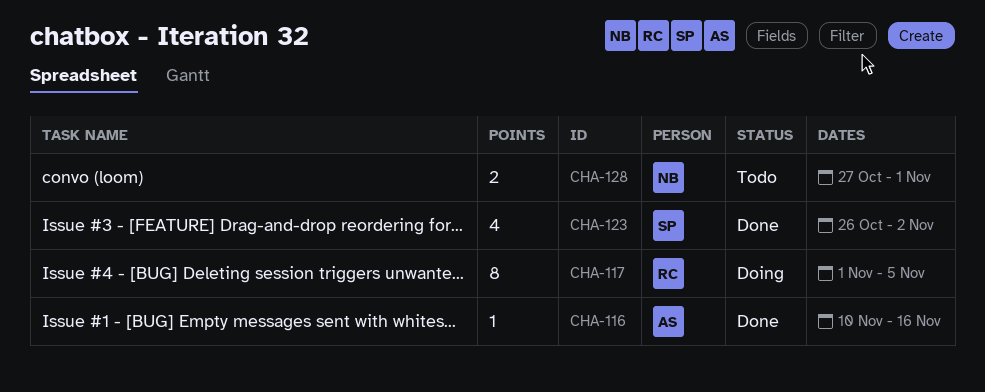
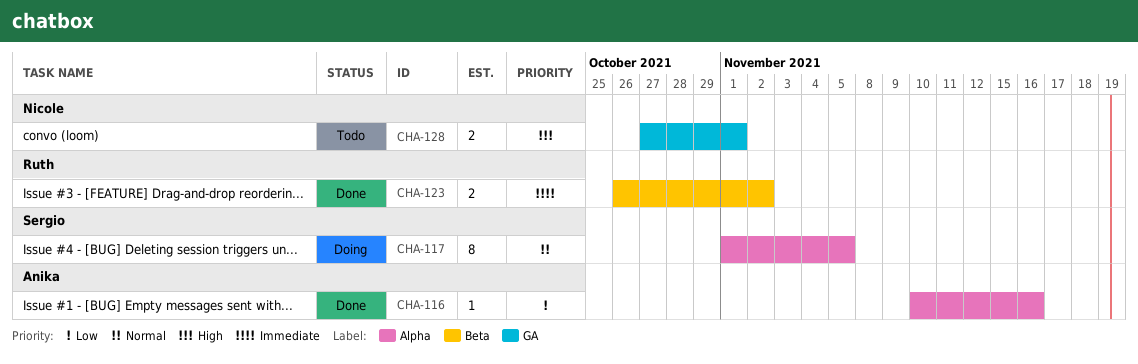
CHA-117, owner: Ruth -> Sergio
CHA-123, owner: Sergio -> Ruth
CHA-123, estimate: 4 -> 2

